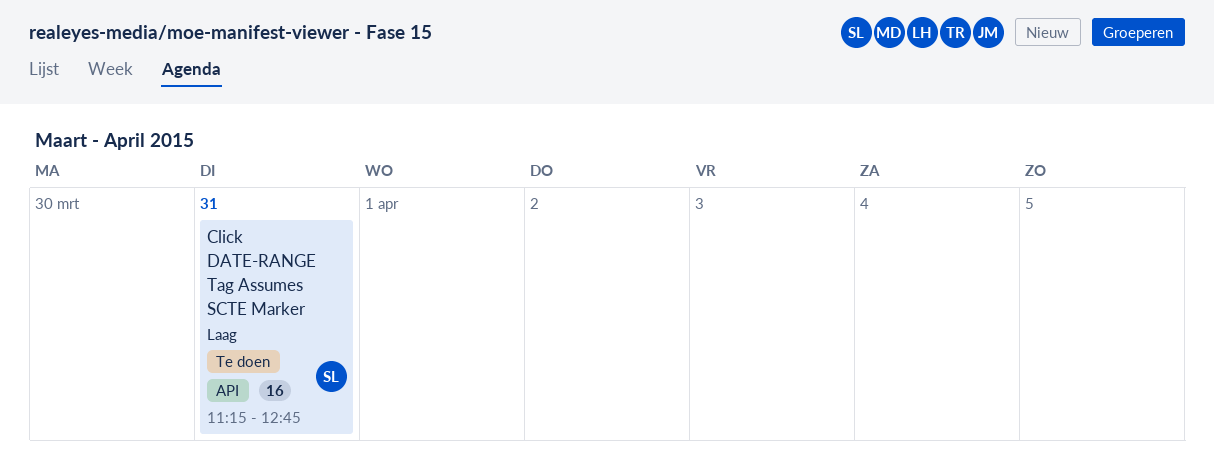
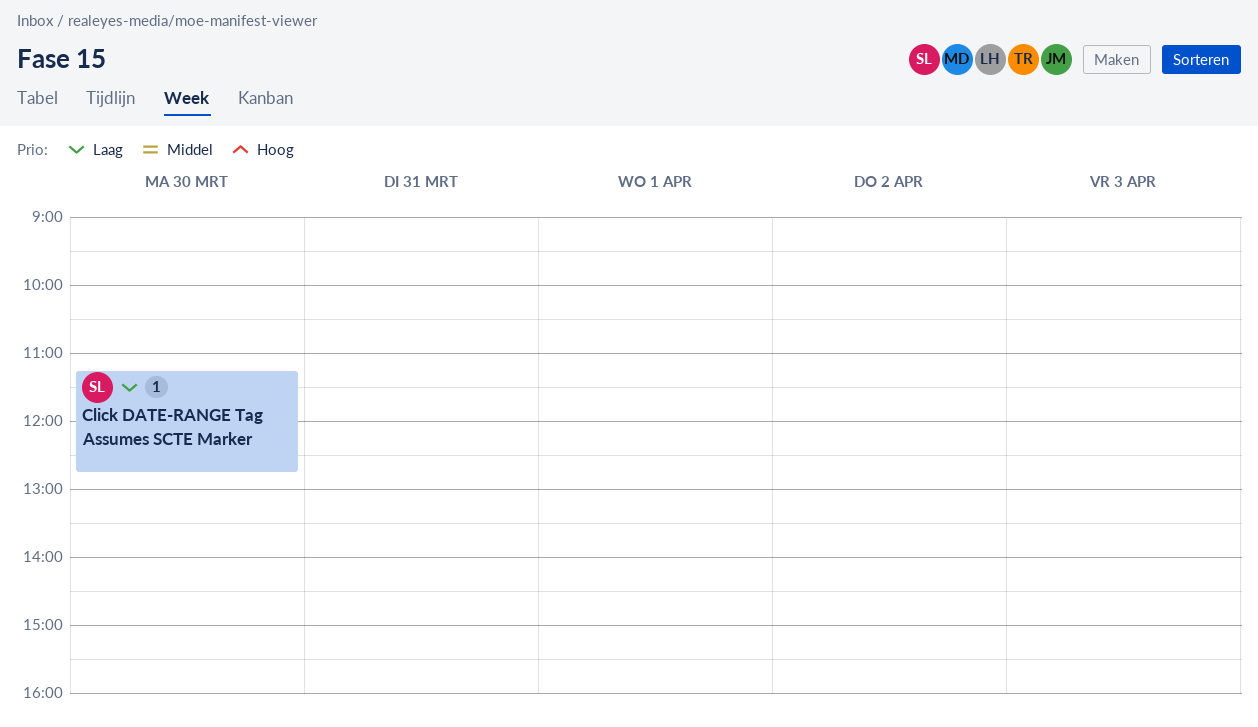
Click DATE-RANGE Tag Assumes SCTE Marker, estimate: 16 -> 1
Click DATE-RANGE Tag Assumes SCTE Marker, day: Mar 31 -> Mar 30

